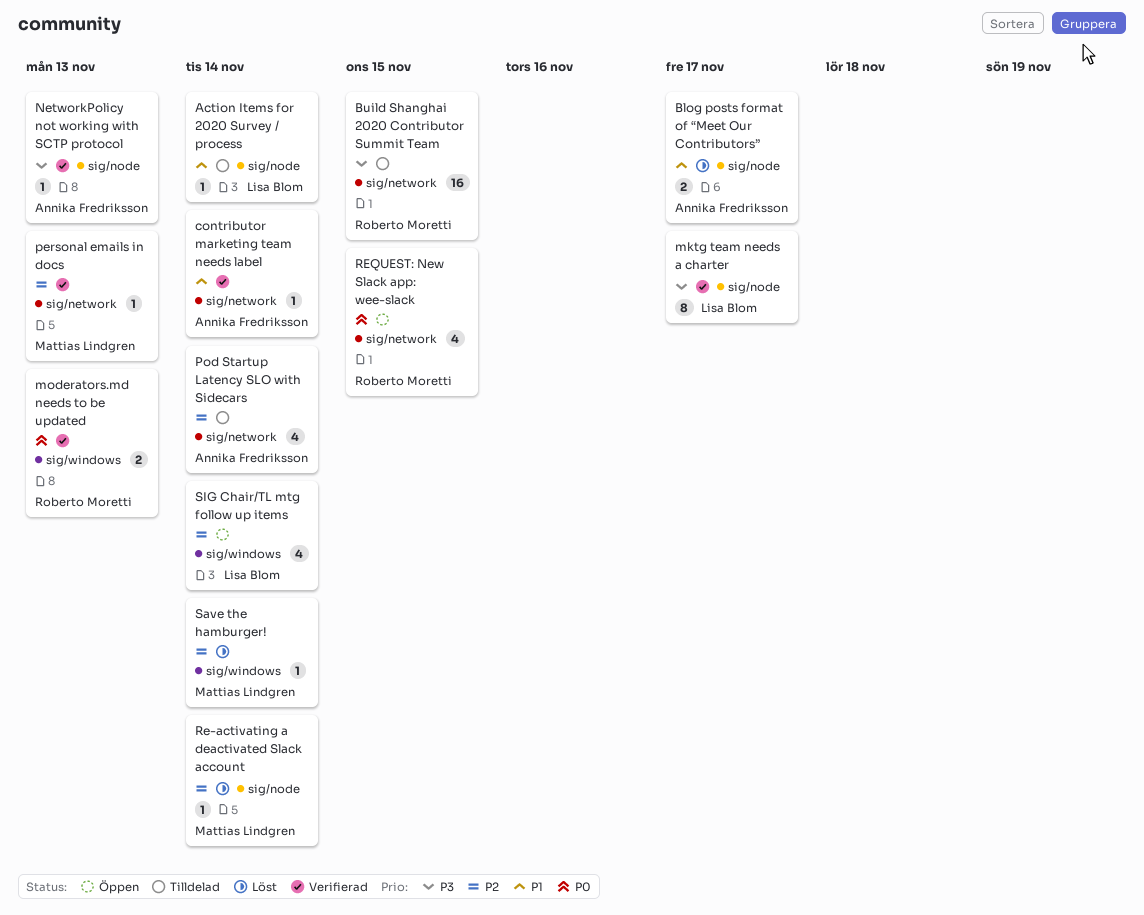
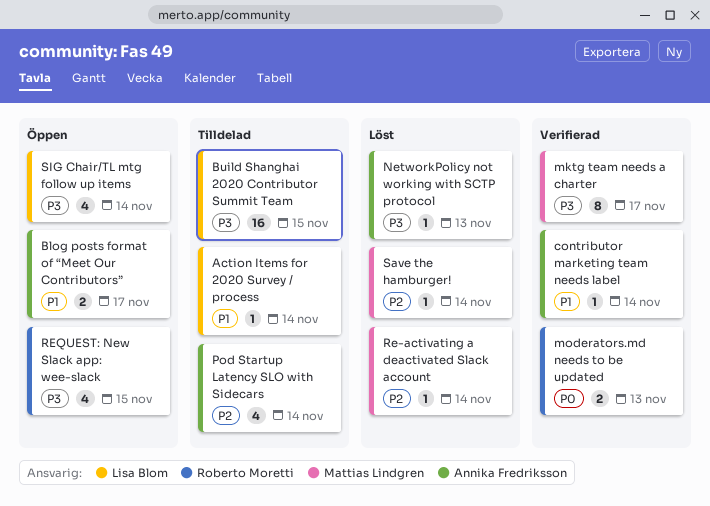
Blog posts format of “Meet Our Contributors”, status: Löst -> Öppen
Build Shanghai 2020 Contributor Summit Team, owner: Roberto Moretti -> Lisa Blom
mktg team needs a charter, owner: Lisa Blom -> Mattias Lindgren
NetworkPolicy not working with SCTP protocol, status: Verifierad -> Löst
personal emails in docs: present -> none
REQUEST: New Slack app: wee-slack, priority: P0 -> P3
SIG Chair/TL mtg follow up items, priority: P2 -> P3

